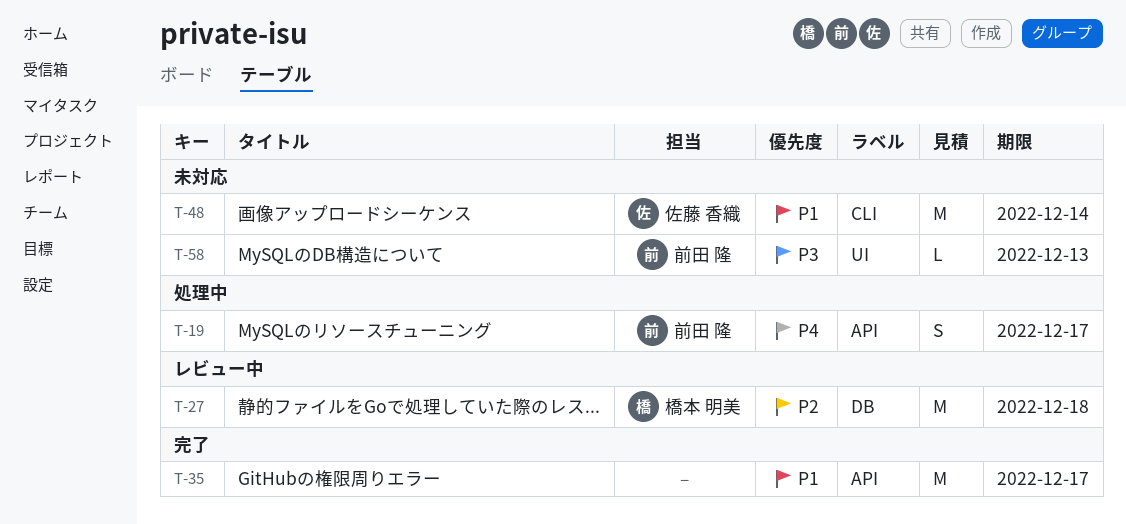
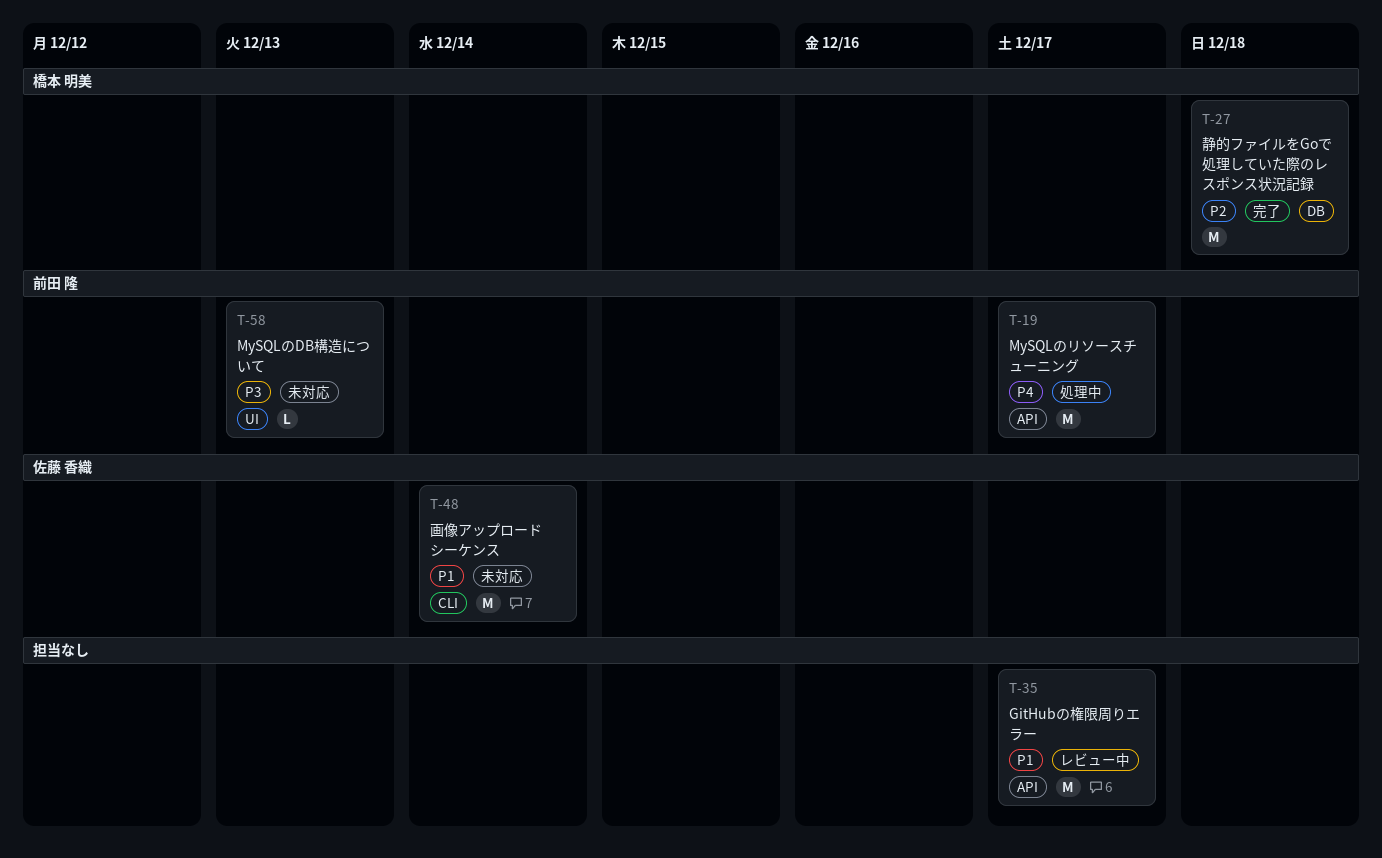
T-19, estimate: S -> M
T-27, status: レビュー中 -> 完了
T-35, status: 完了 -> レビュー中

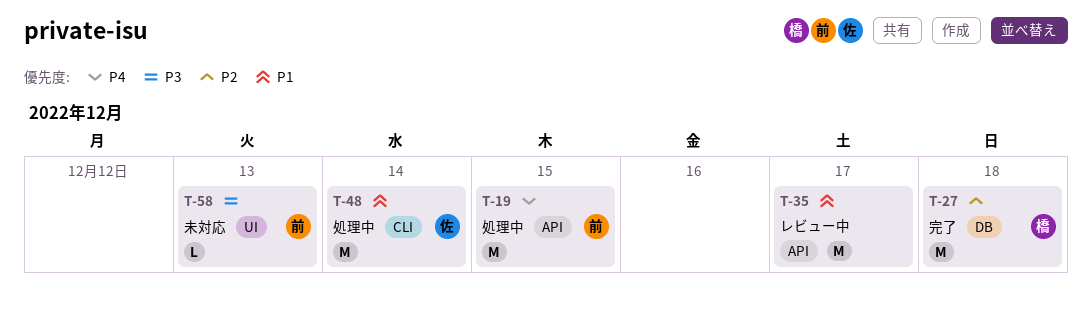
T-19, due: Dec 17 -> Dec 15
T-48, status: 未対応 -> 処理中

